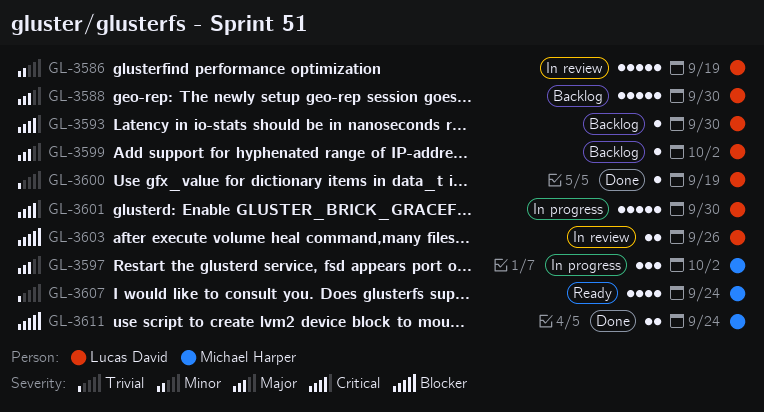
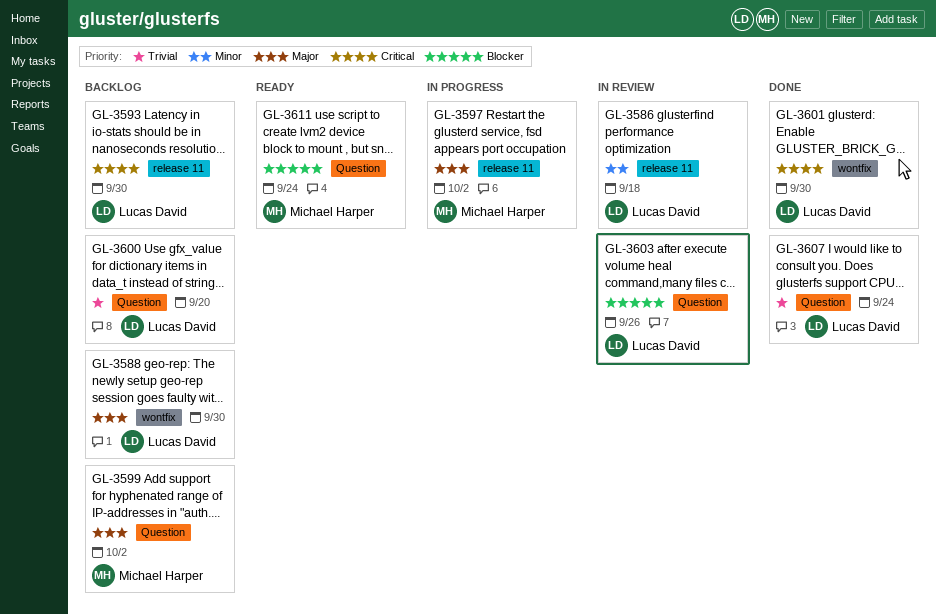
GL-3586, due: Sep 19 -> Sep 18
GL-3599, owner: Lucas David -> Michael Harper
GL-3600, status: Done -> Backlog
GL-3600, due: Sep 19 -> Sep 20
GL-3601, status: In progress -> Done
GL-3607, status: Ready -> Done
GL-3607, owner: Michael Harper -> Lucas David
GL-3611, status: Done -> Ready

